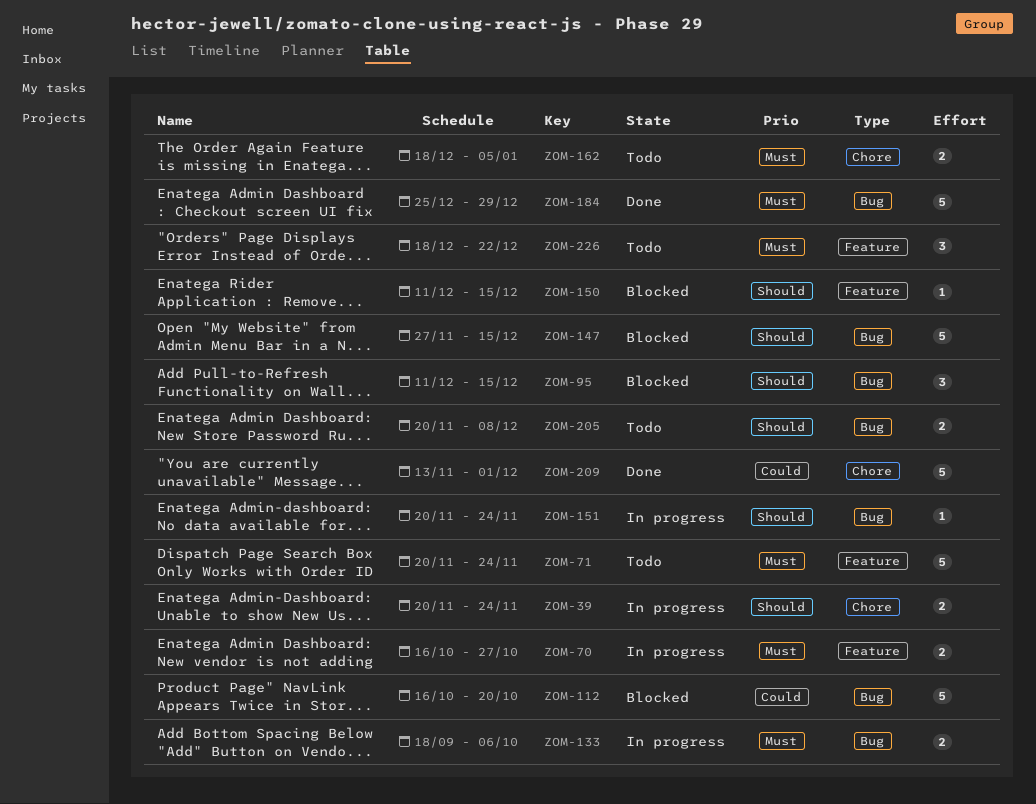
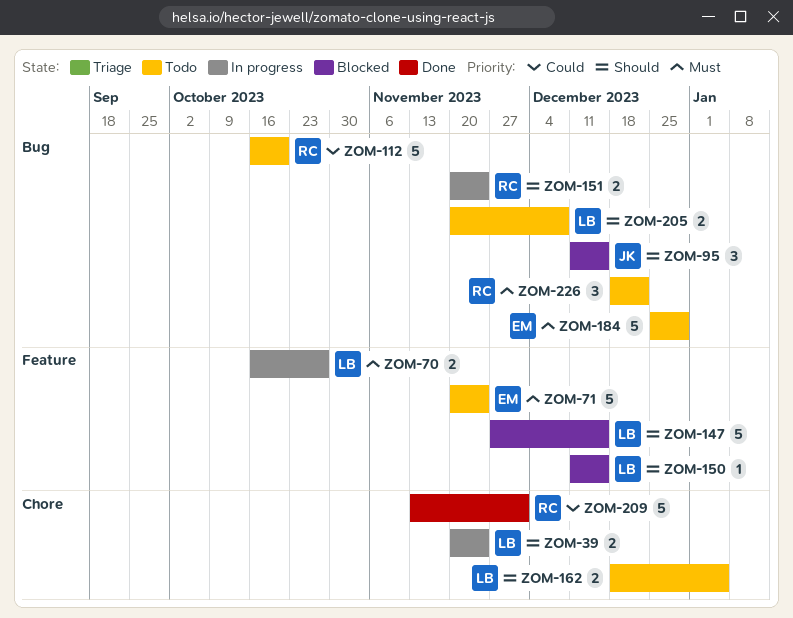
ZOM-112, status: Blocked -> Todo
ZOM-133: present -> none
ZOM-147, label: Bug -> Feature
ZOM-151, estimate: 1 -> 2
ZOM-162, priority: Must -> Should
ZOM-184, status: Done -> Todo
ZOM-226, label: Feature -> Bug

